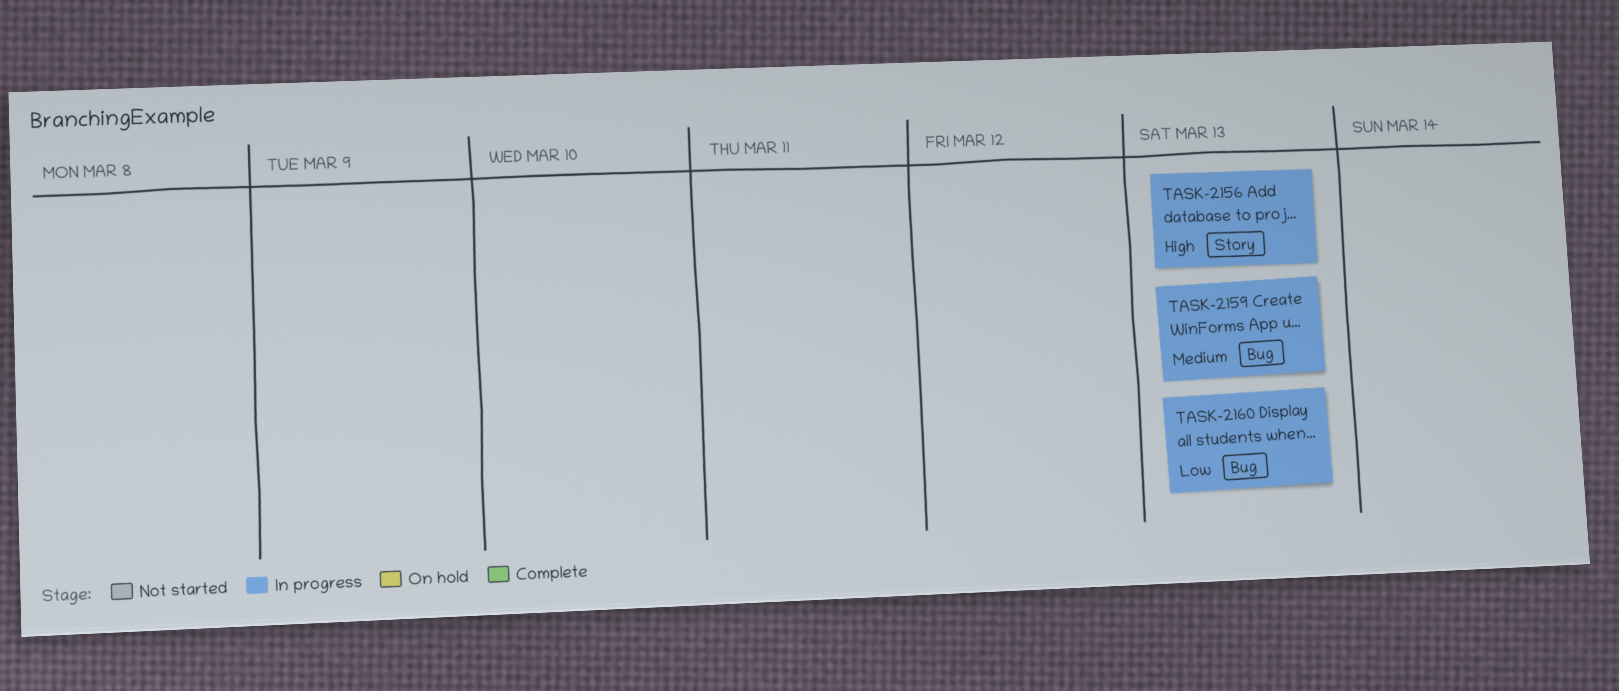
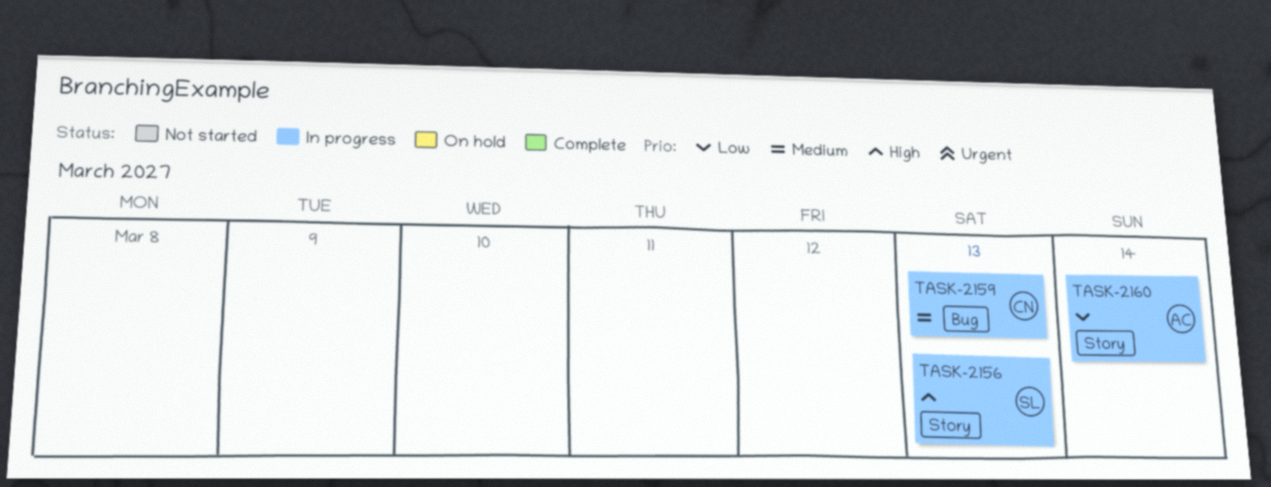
TASK-2160, label: Bug -> Story
TASK-2160, due: Mar 13 -> Mar 14

